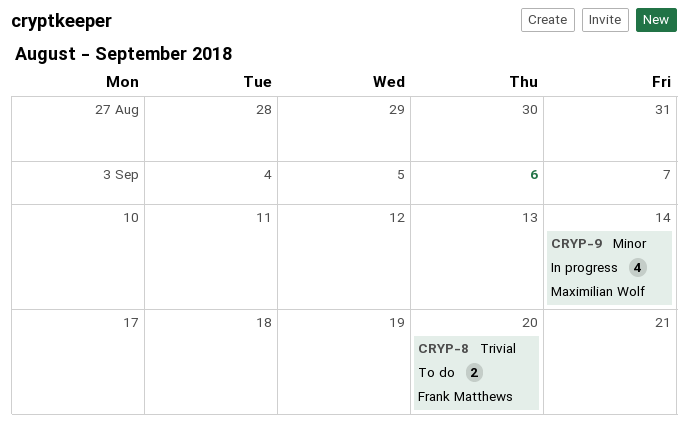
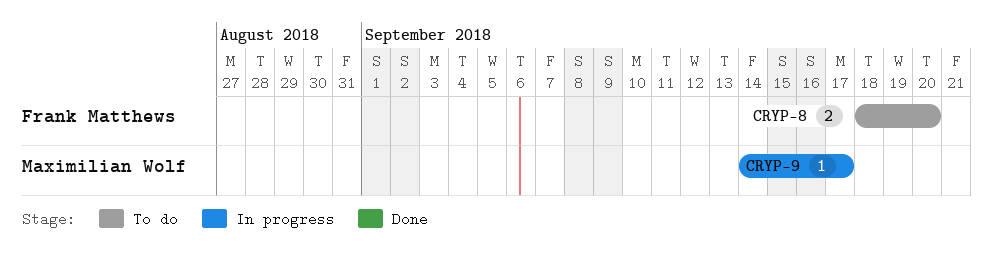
CRYP-9, estimate: 4 -> 1
CRYP-9, due: Sep 14 -> Sep 17

